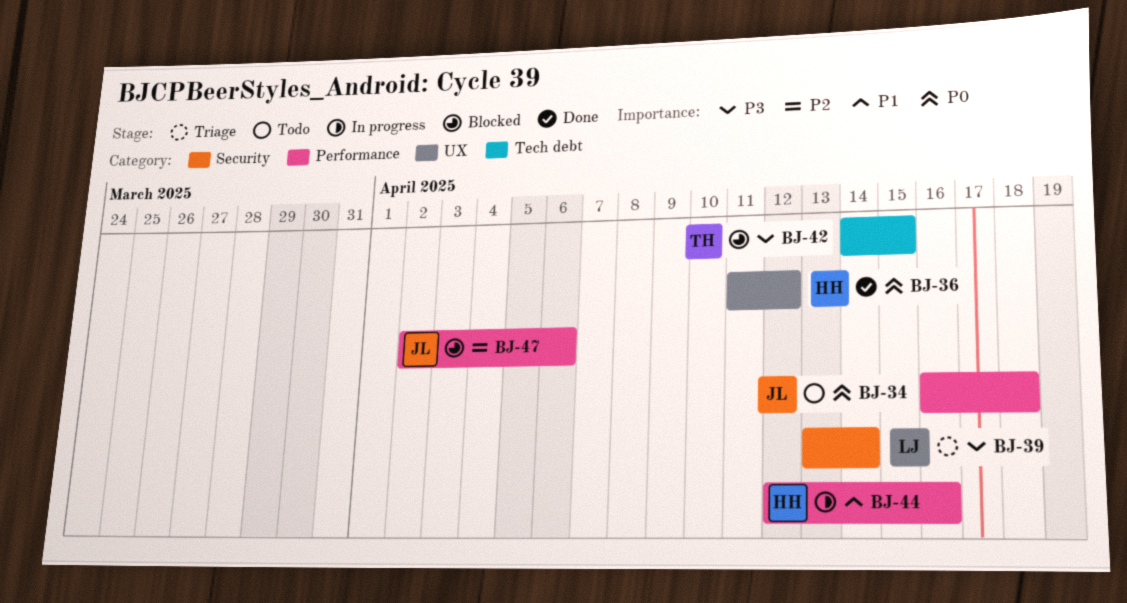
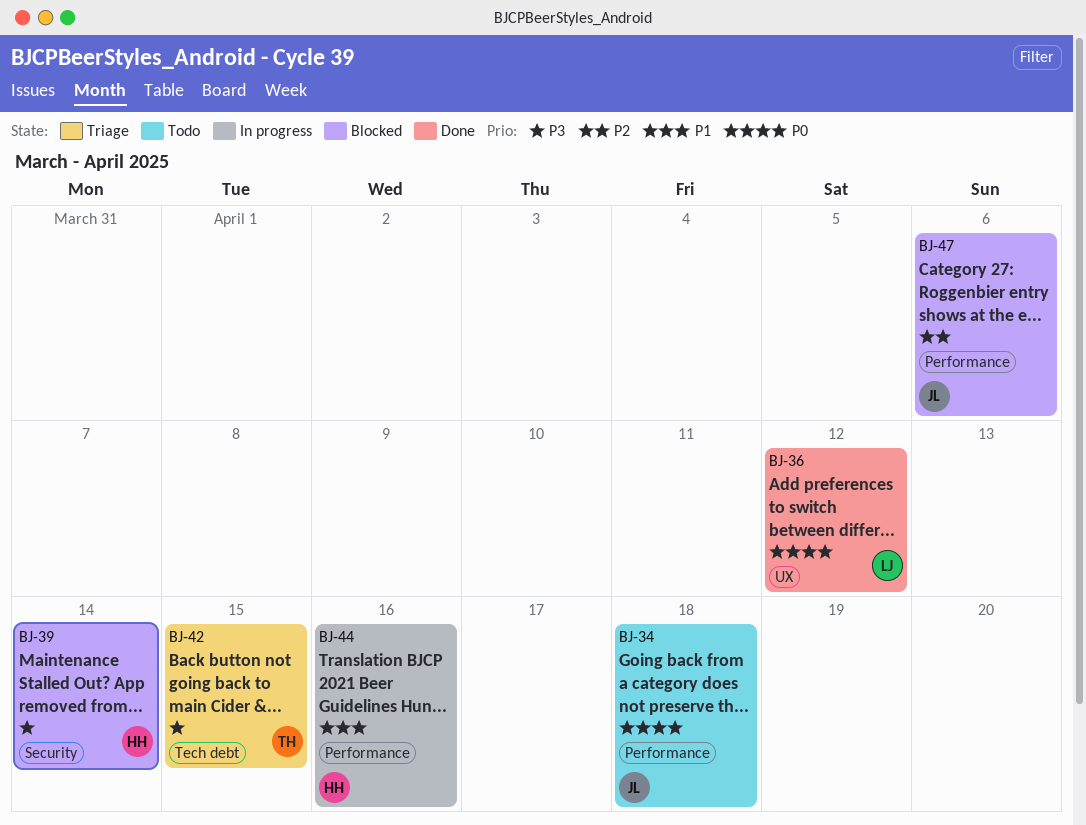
BJ-36, owner: HH -> LJ
BJ-39, status: Triage -> Blocked
BJ-39, owner: LJ -> HH
BJ-42, status: Blocked -> Triage

